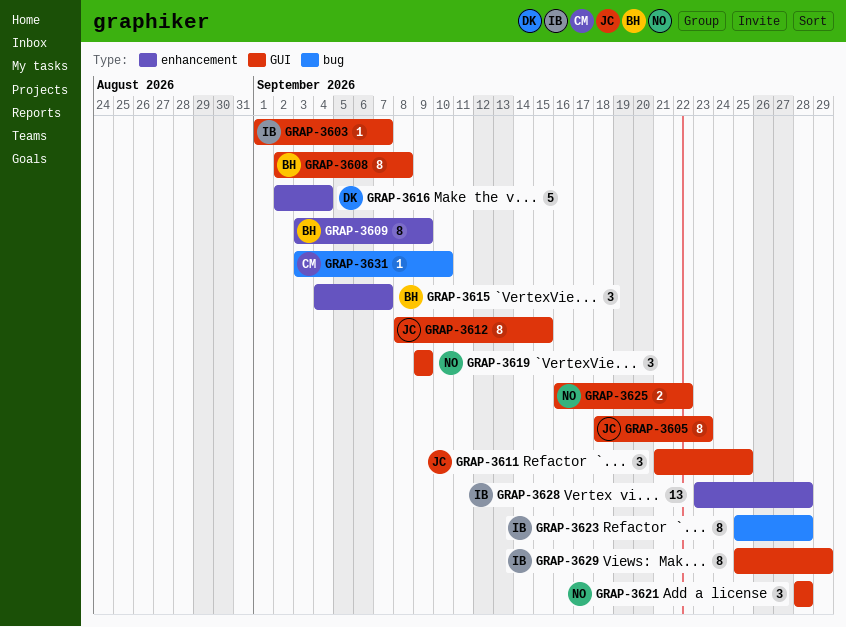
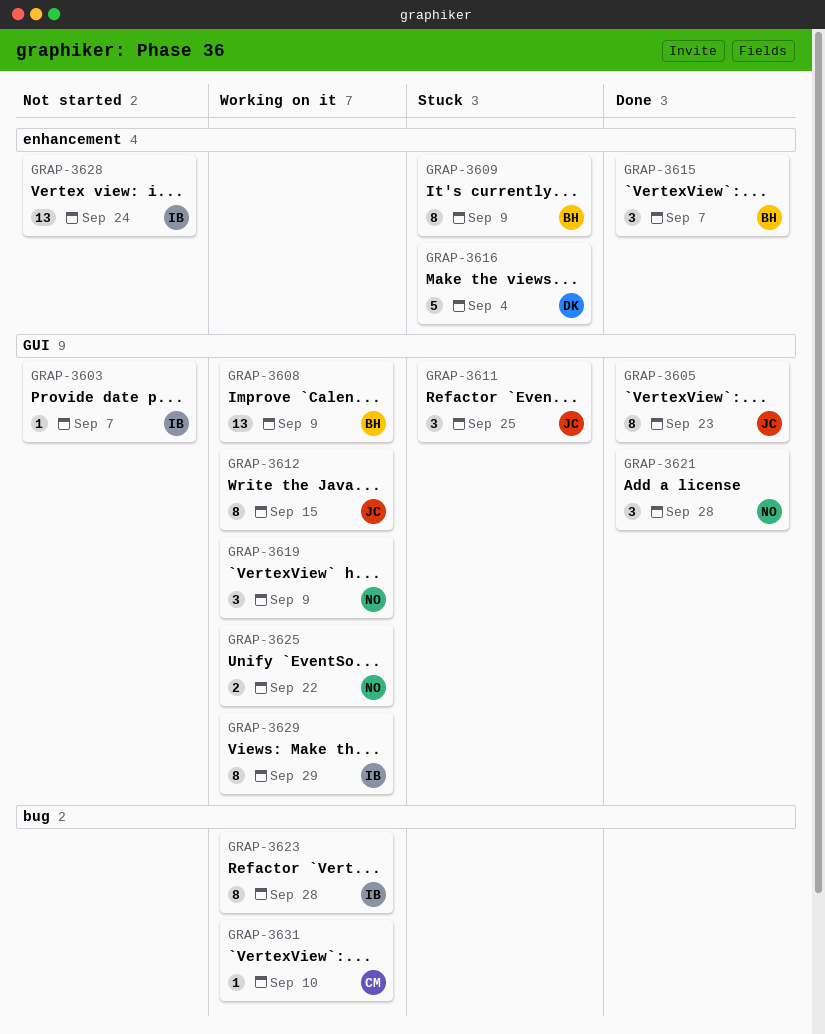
GRAP-3608, estimate: 8 -> 13
GRAP-3608, due: Sep 8 -> Sep 9
GRAP-3628, due: Sep 28 -> Sep 24

